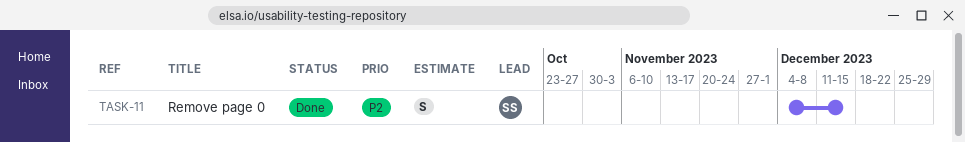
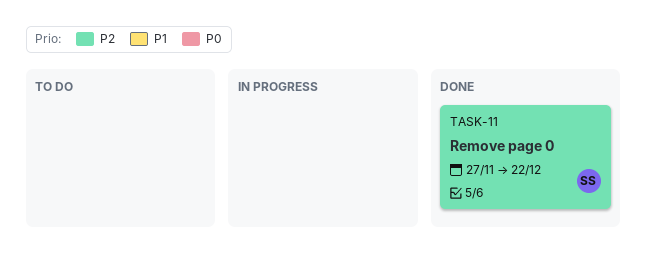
TASK-11, start: Dec 4 -> Nov 27
TASK-11, due: Dec 15 -> Dec 22

